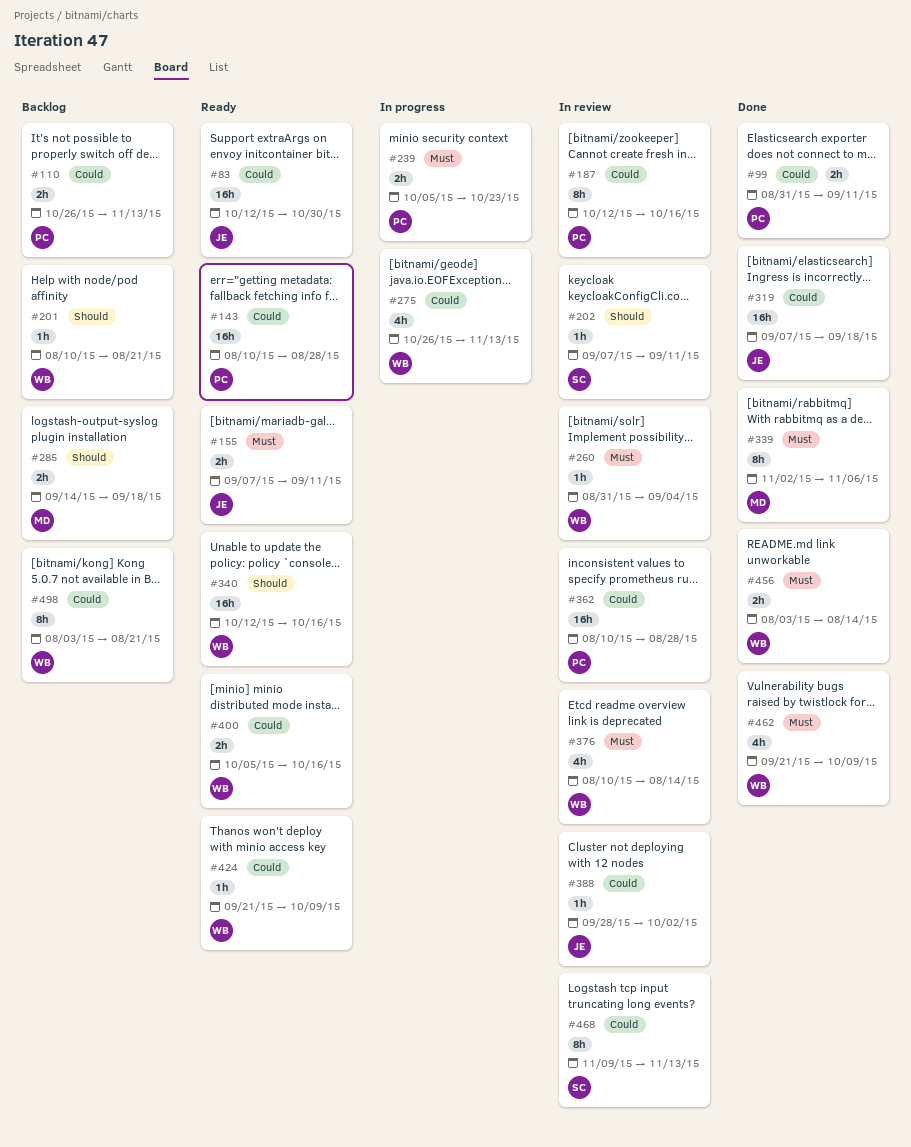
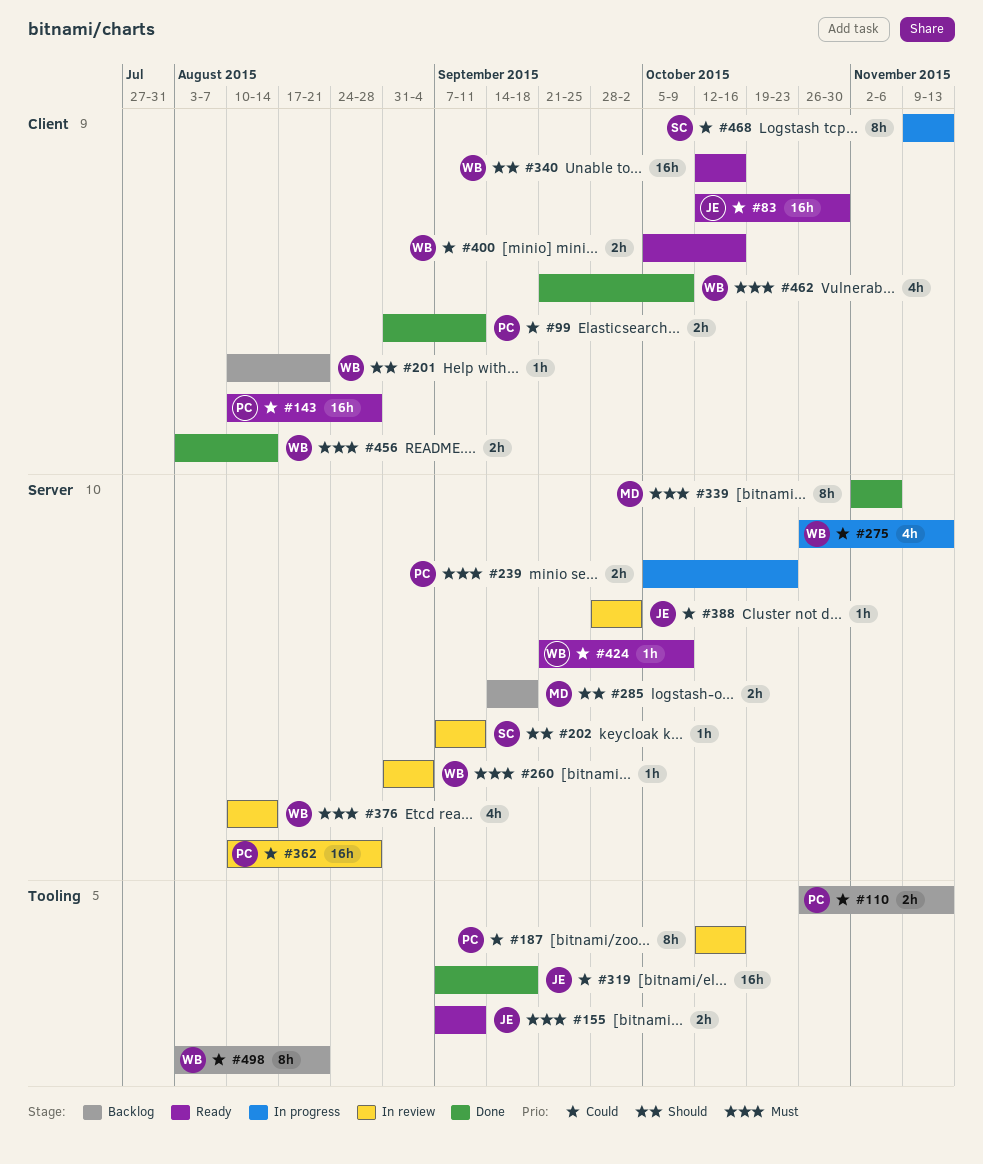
#468, status: In review -> In progress

